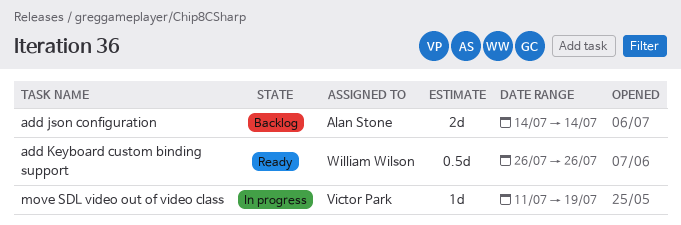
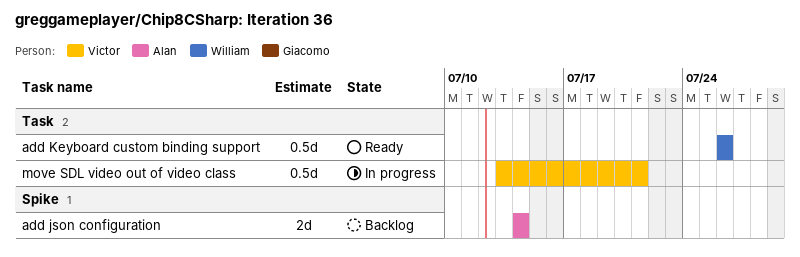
move SDL video out of video class, estimate: 1d -> 0.5d
move SDL video out of video class, start: Jul 11 -> Jul 13
move SDL video out of video class, due: Jul 19 -> Jul 21

